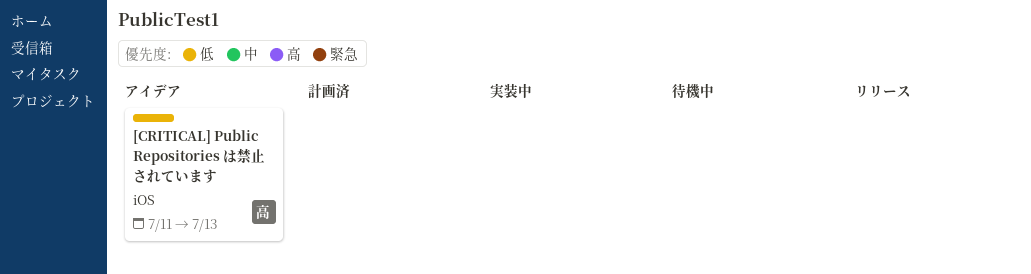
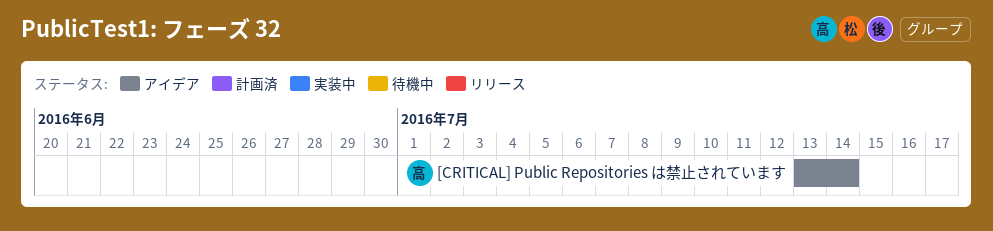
[CRITICAL] Public Repositories は禁止されています, start: Jul 11 -> Jul 13
[CRITICAL] Public Repositories は禁止されています, due: Jul 13 -> Jul 14

